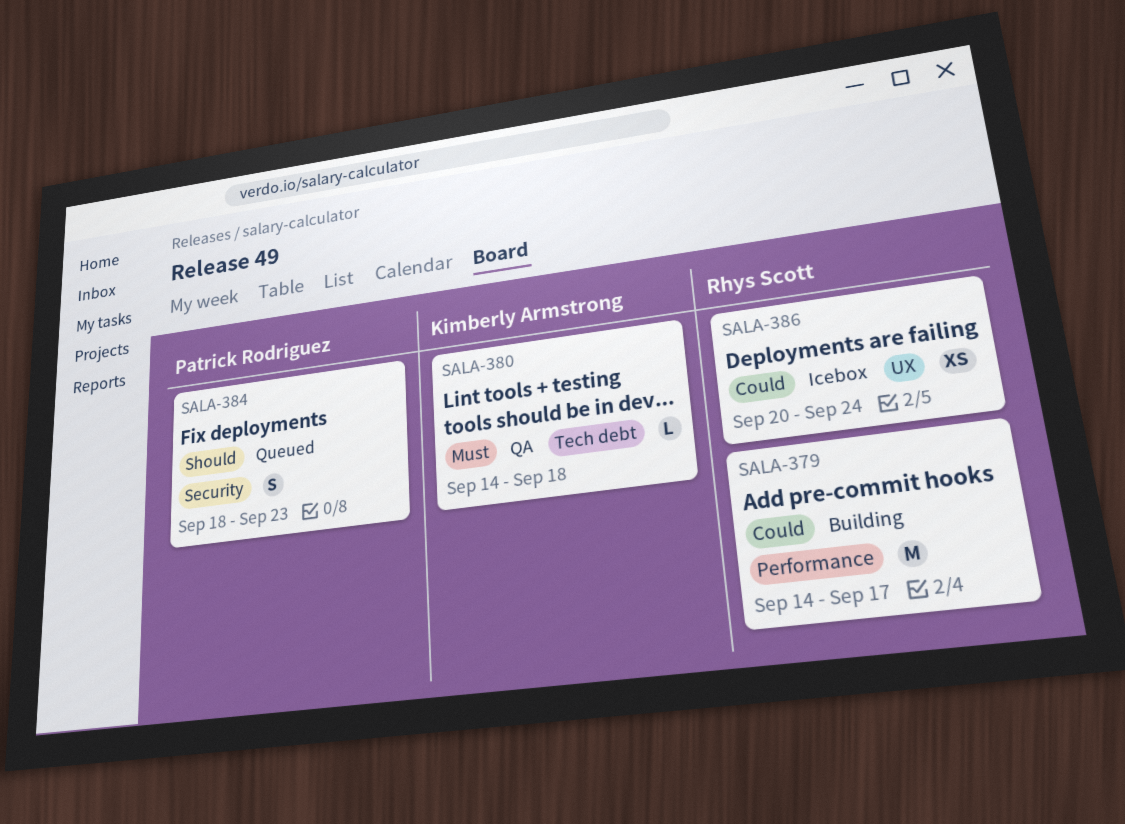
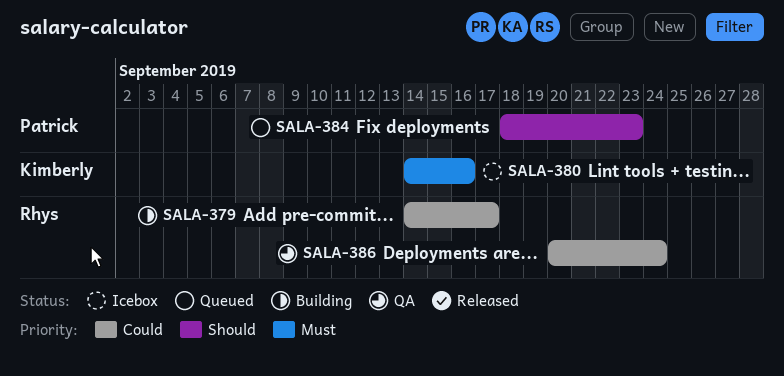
SALA-380, status: QA -> Icebox
SALA-380, due: Sep 18 -> Sep 16
SALA-386, status: Icebox -> QA

